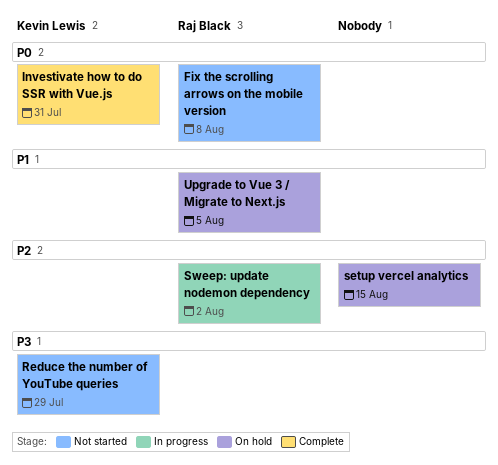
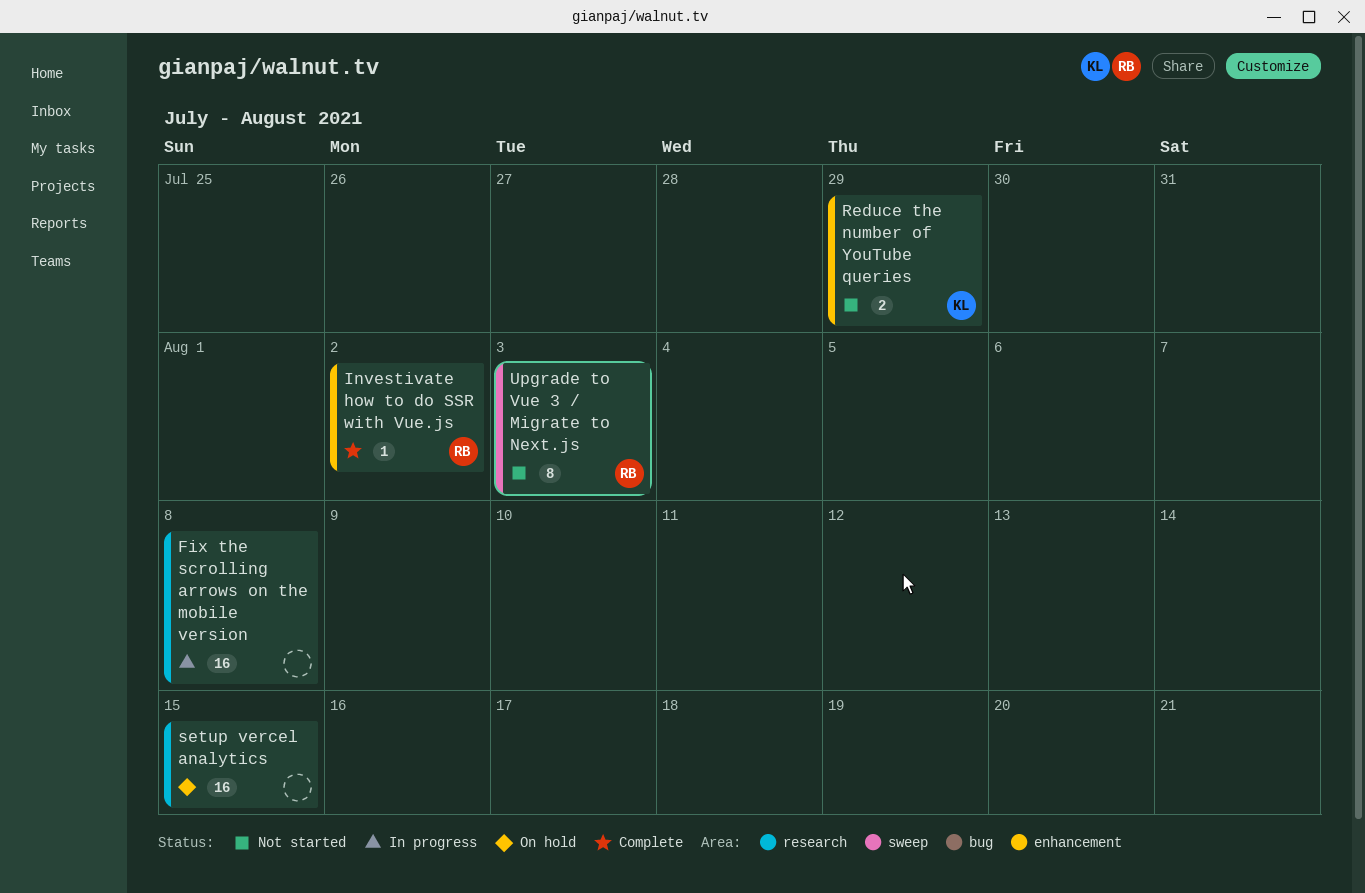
Fix the scrolling arrows on the mobile version, status: Not started -> In progress
Fix the scrolling arrows on the mobile version, owner: Raj Black -> none
Investivate how to do SSR with Vue.js, owner: Kevin Lewis -> Raj Black
Investivate how to do SSR with Vue.js, due: Jul 31 -> Aug 2
Sweep: update nodemon dependency: present -> none
Upgrade to Vue 3 / Migrate to Next.js, status: On hold -> Not started
Upgrade to Vue 3 / Migrate to Next.js, due: Aug 5 -> Aug 3

